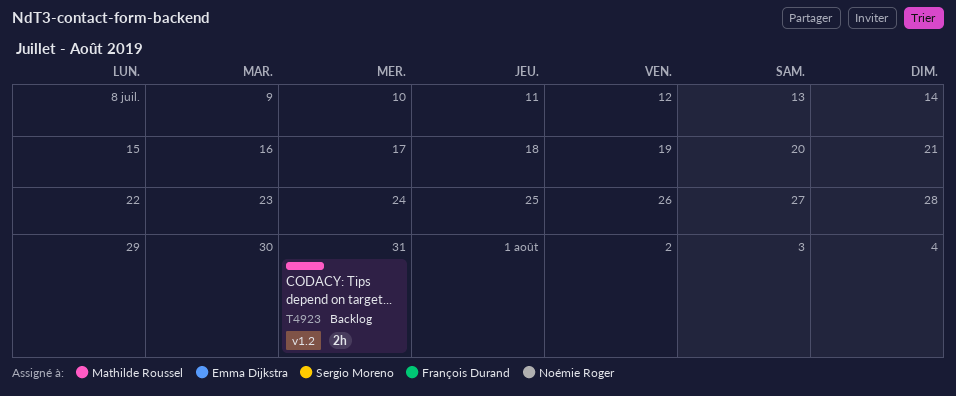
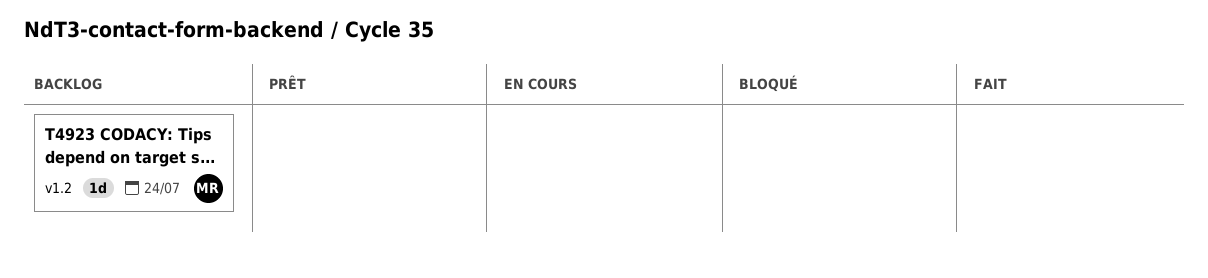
T4923, estimate: 2h -> 1d
T4923, due: Jul 31 -> Jul 24

